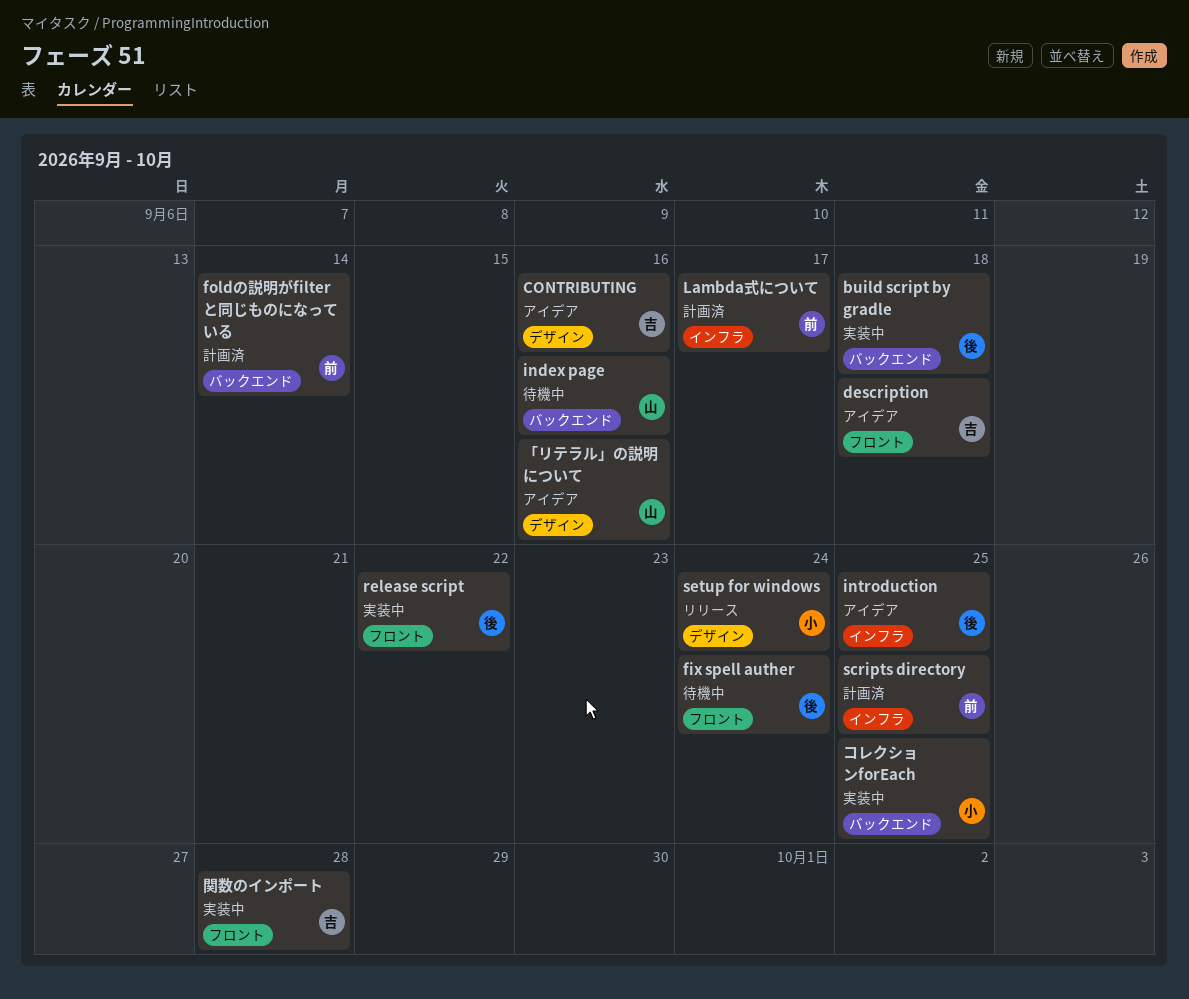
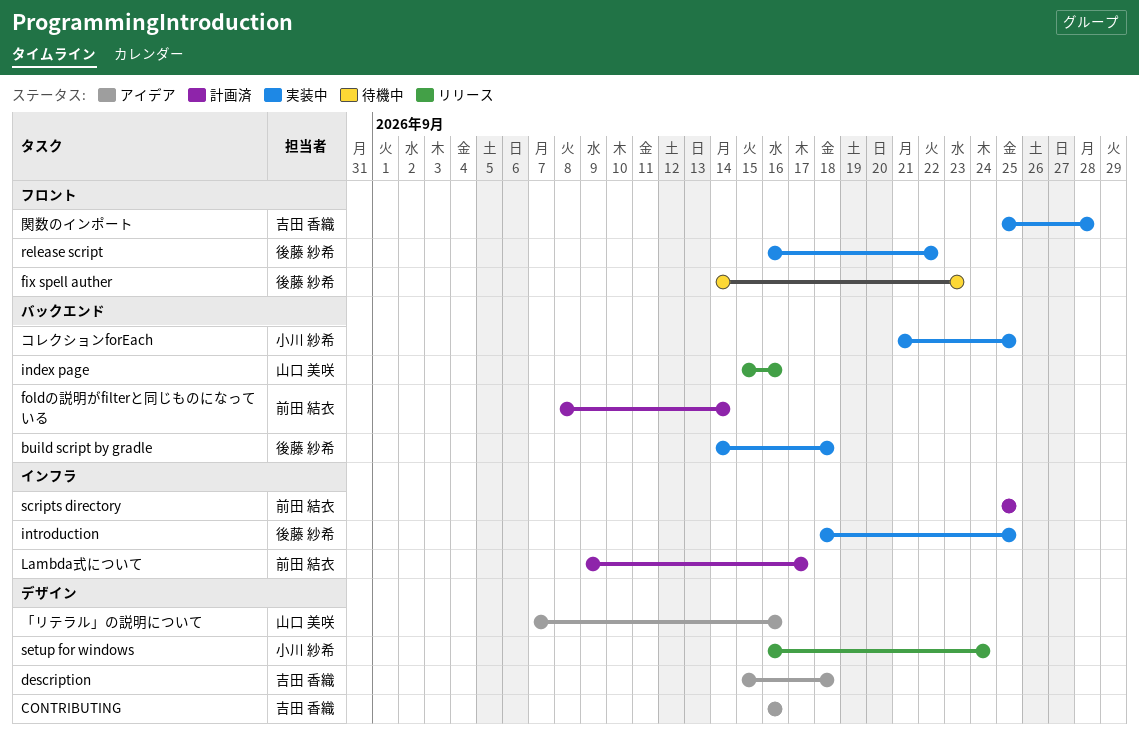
description, label: フロント -> デザイン
fix spell auther, due: Sep 24 -> Sep 23
index page, status: 待機中 -> リリース
introduction, status: アイデア -> 実装中

